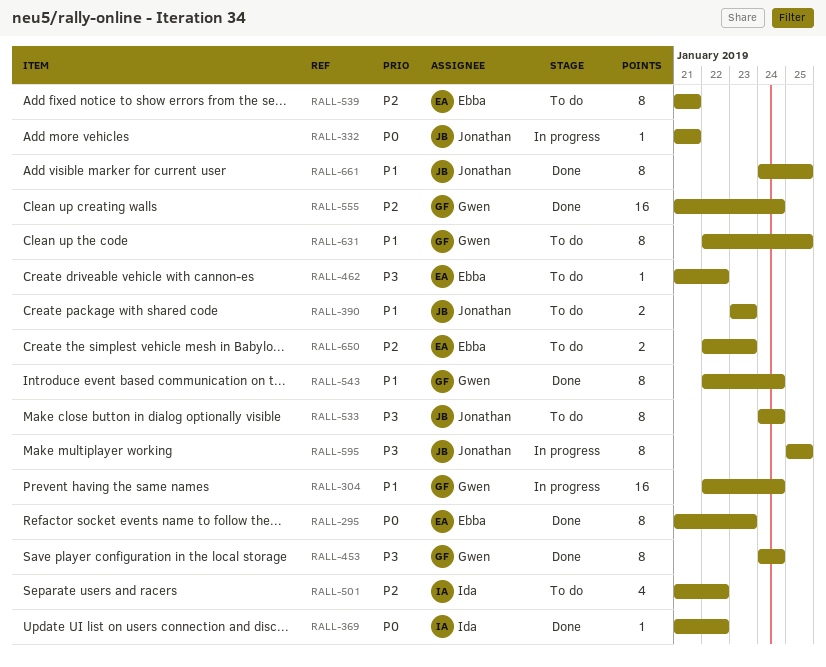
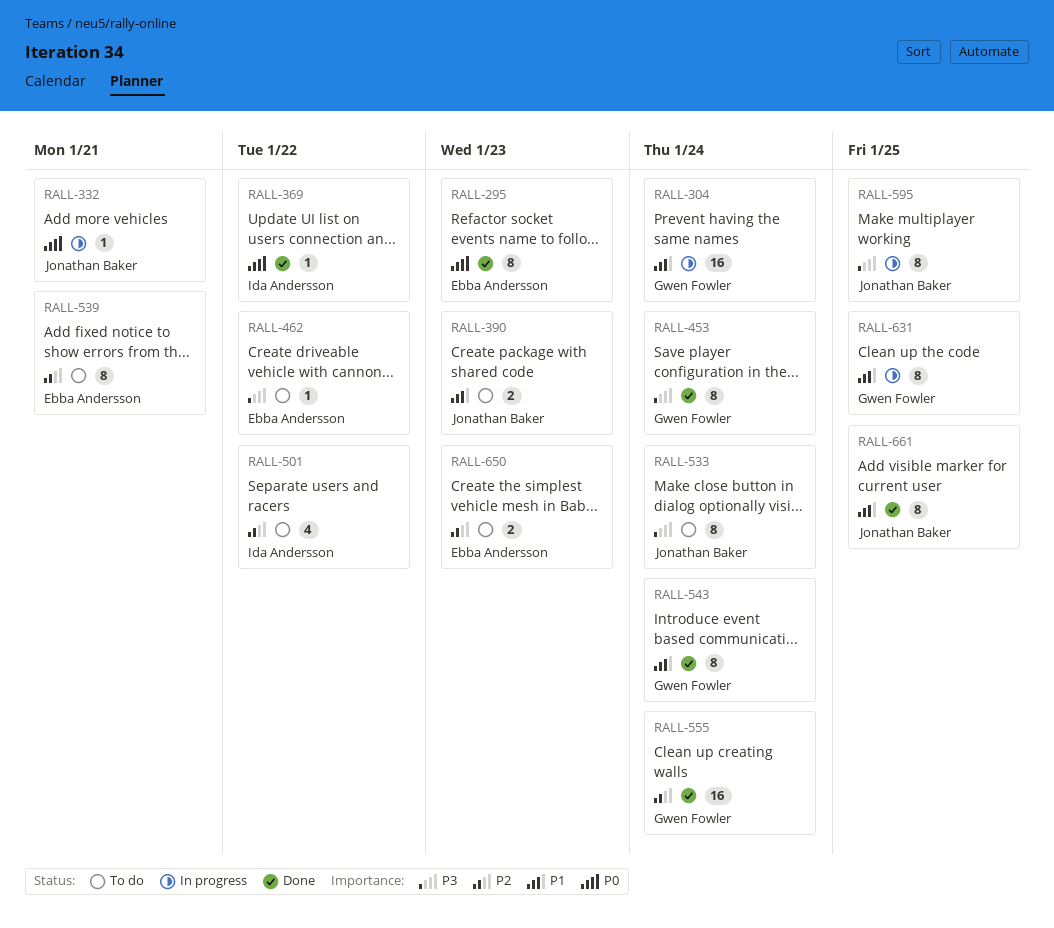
RALL-631, status: To do -> In progress

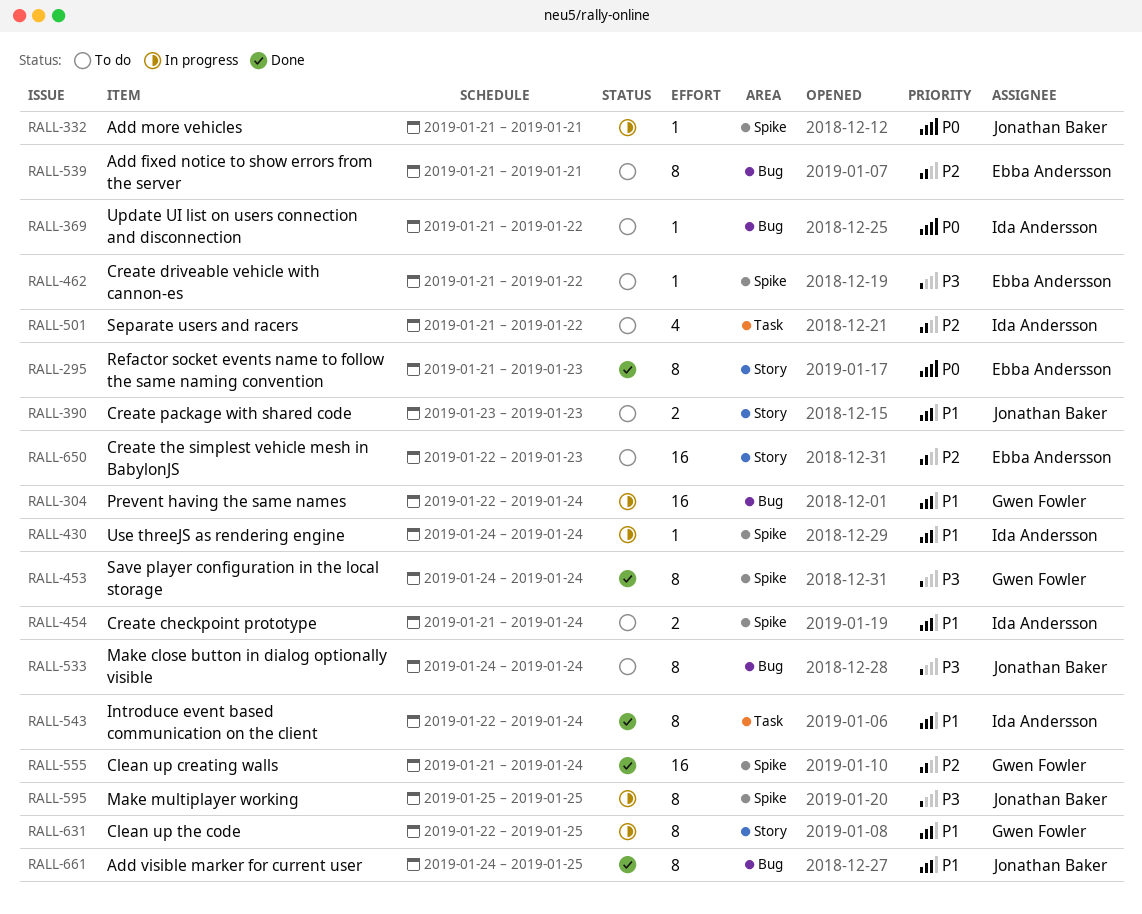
RALL-369, status: Done -> To do
RALL-430: none -> present
RALL-454: none -> present
RALL-543, owner: Gwen Fowler -> Ida Andersson
RALL-650, estimate: 2 -> 16

